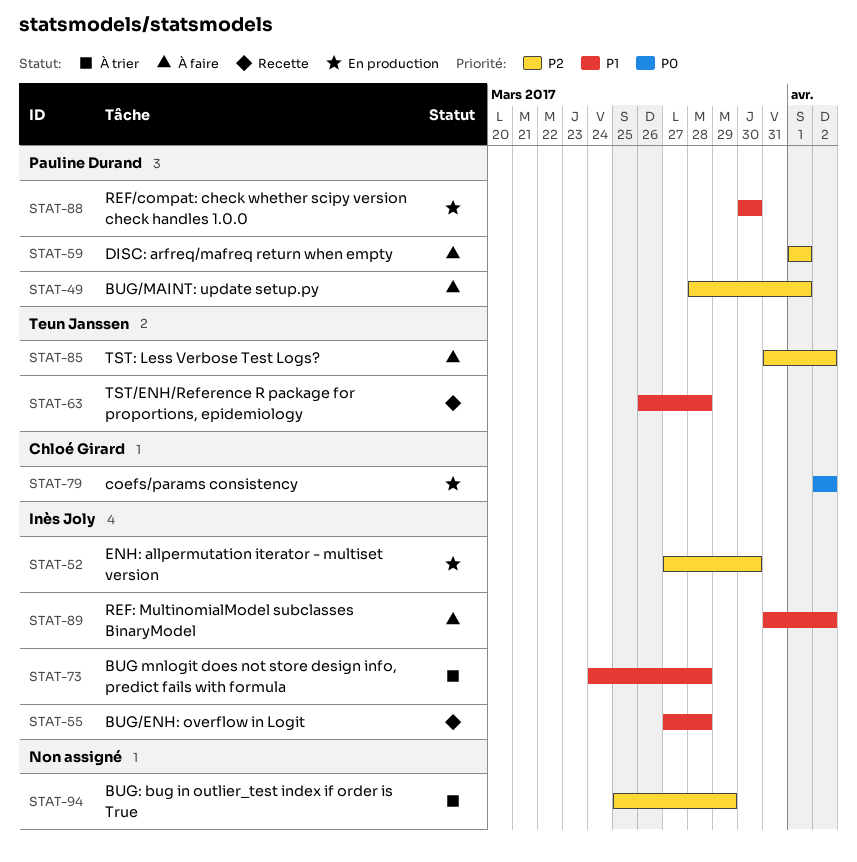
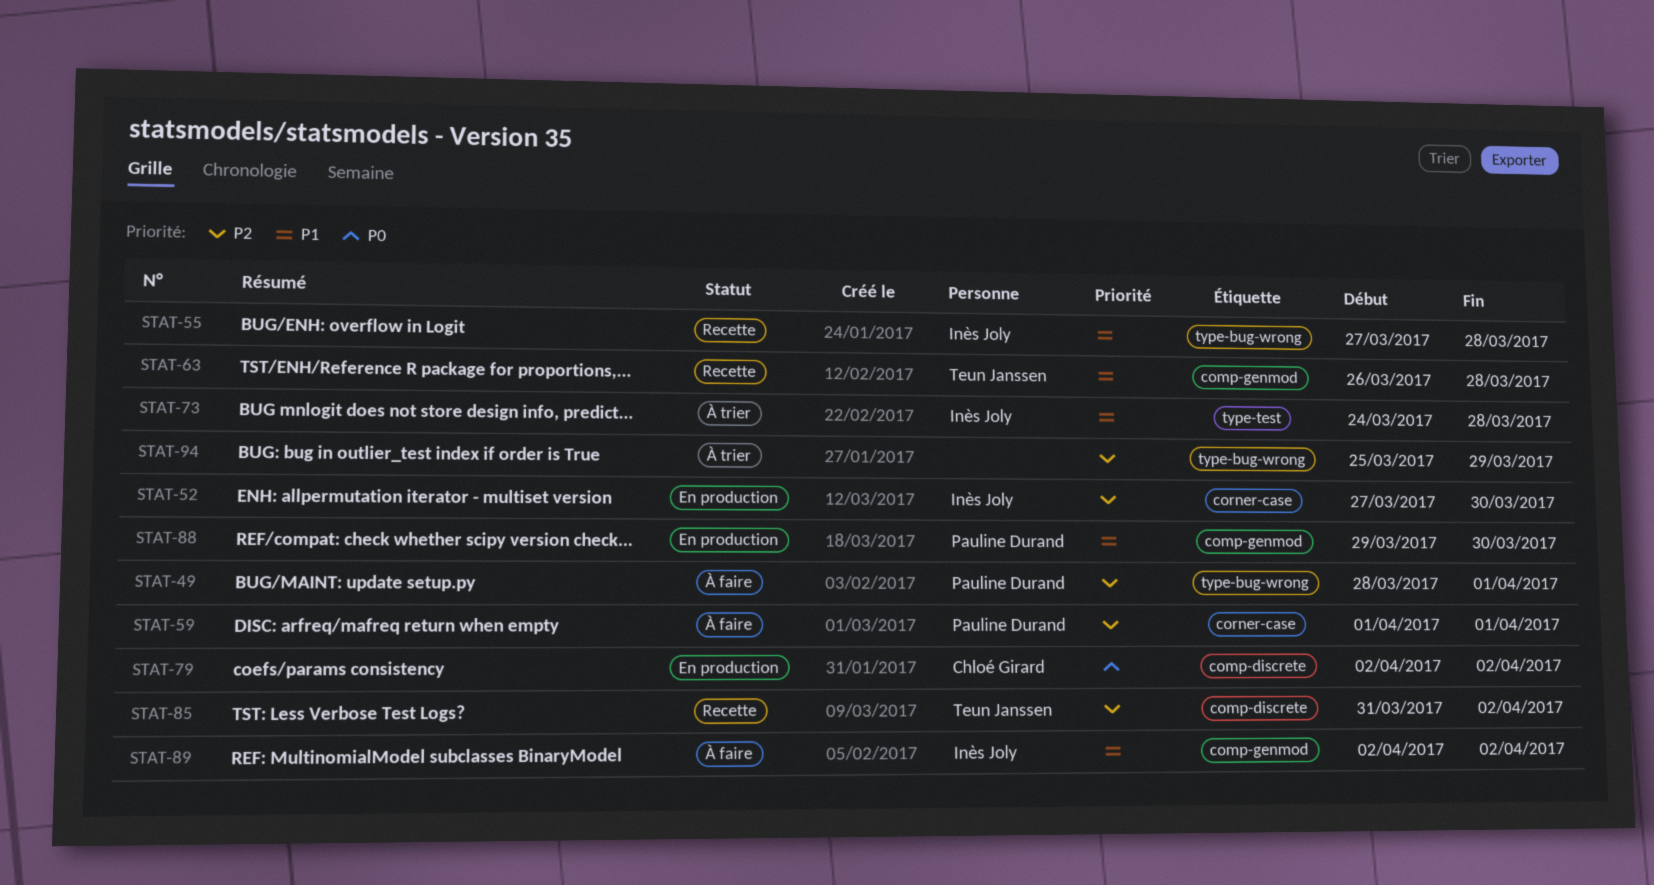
STAT-85, status: À faire -> Recette
STAT-88, start: Mar 30 -> Mar 29
STAT-89, start: Mar 31 -> Apr 2

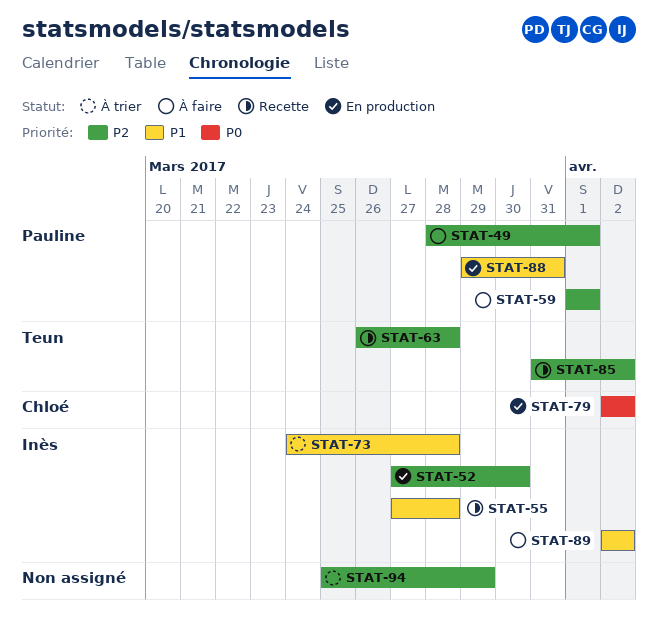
STAT-63, priority: P1 -> P2
STAT-88, due: Mar 30 -> Mar 31

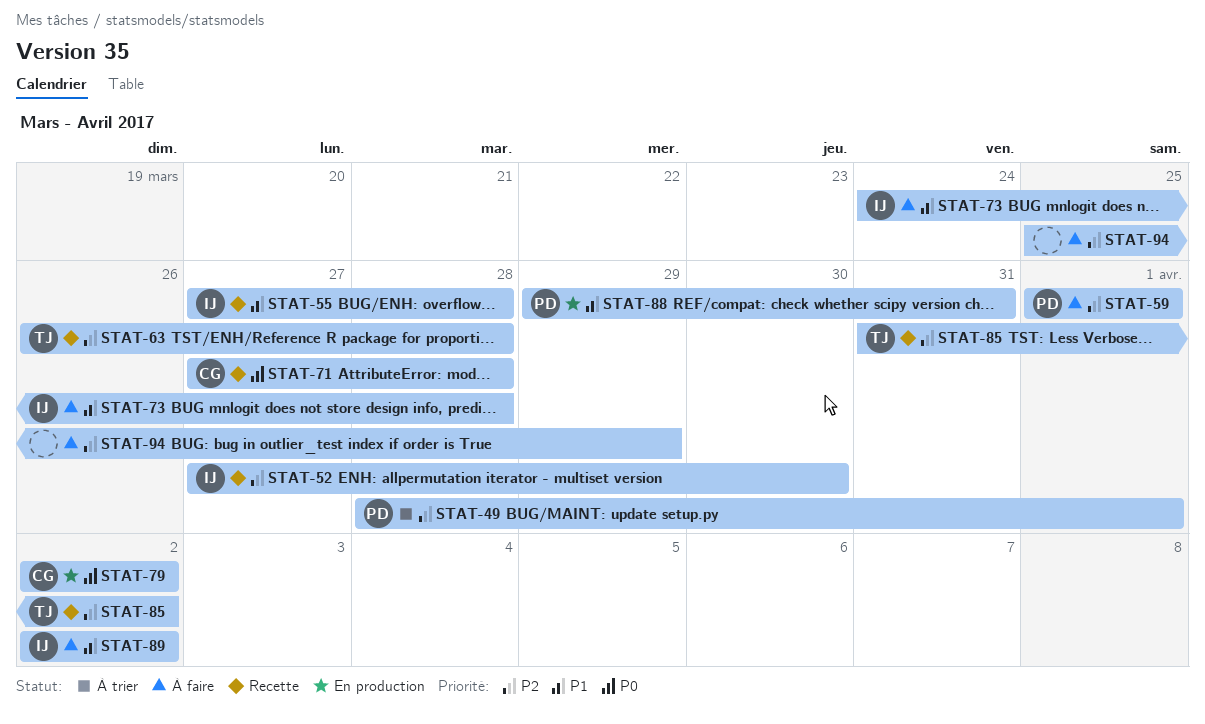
STAT-49, status: À faire -> À trier
STAT-52, status: En production -> Recette
STAT-71: none -> present
STAT-73, status: À trier -> À faire
STAT-94, status: À trier -> À faire

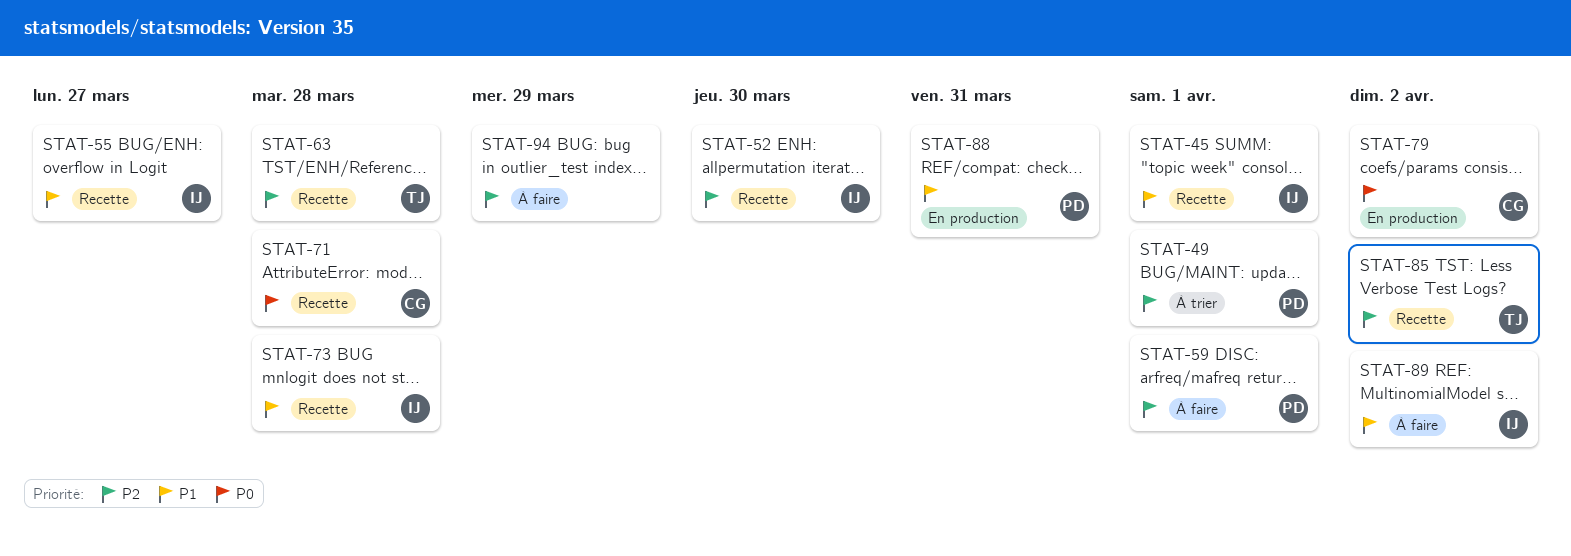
STAT-45: none -> present
STAT-55, due: Mar 28 -> Mar 27
STAT-73, status: À faire -> Recette

